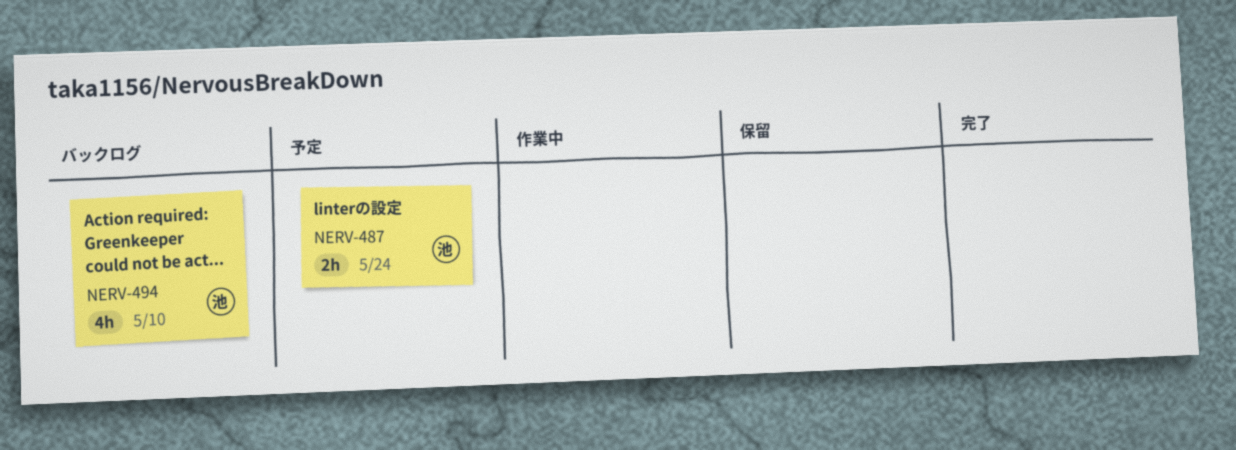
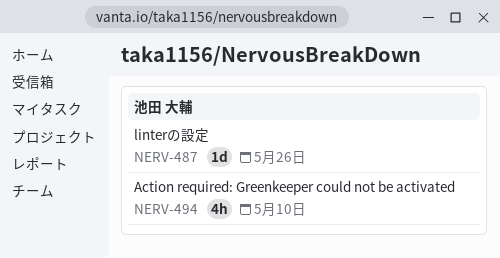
NERV-487, estimate: 2h -> 1d
NERV-487, due: May 24 -> May 26

